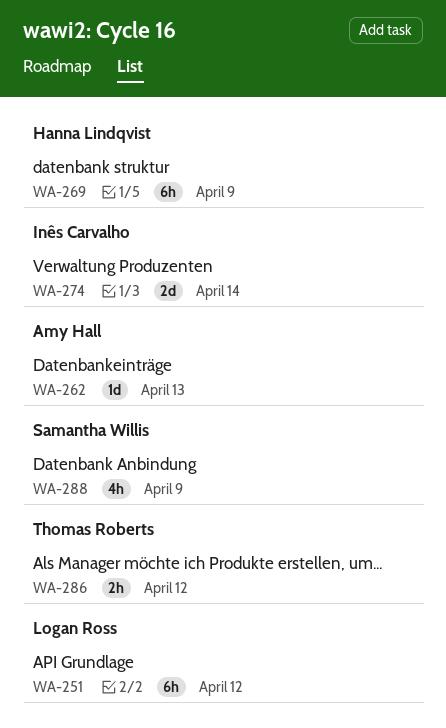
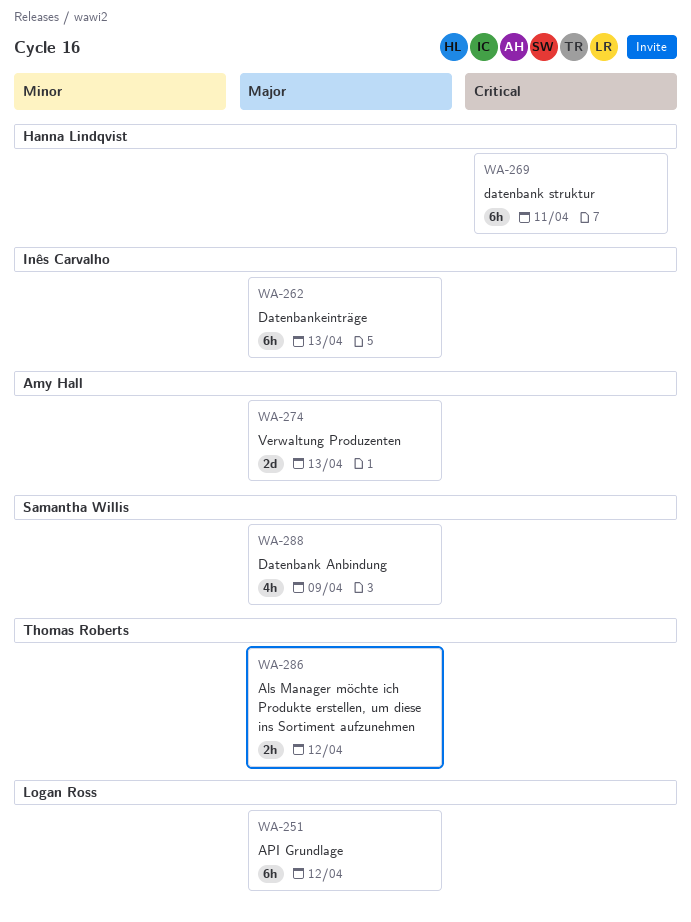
WA-262, owner: Amy Hall -> Inês Carvalho
WA-262, estimate: 1d -> 6h
WA-269, due: Apr 9 -> Apr 11
WA-274, owner: Inês Carvalho -> Amy Hall
WA-274, due: Apr 14 -> Apr 13

